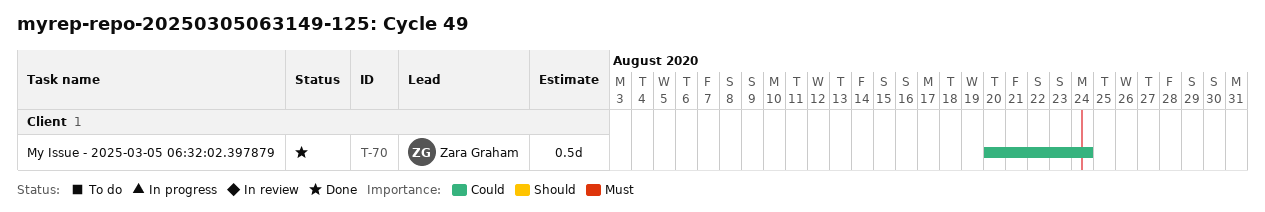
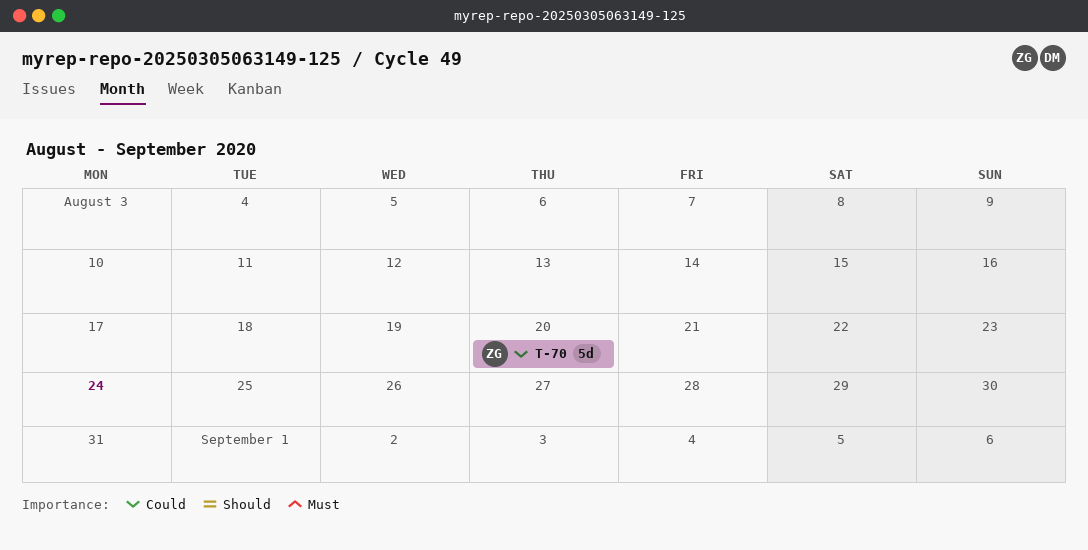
T-70, estimate: 0.5d -> 5d
T-70, due: Aug 24 -> Aug 20

